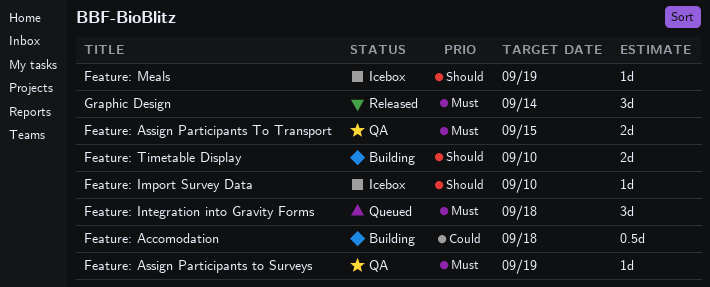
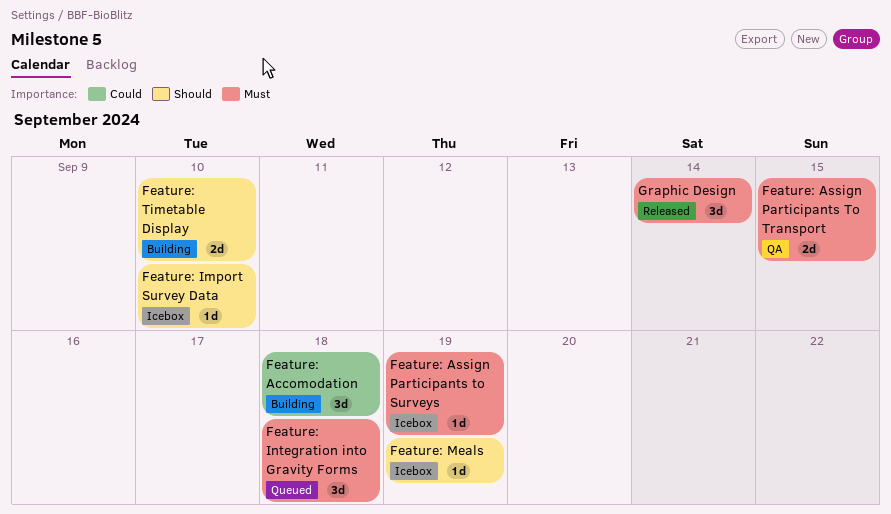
Feature: Accomodation, estimate: 0.5d -> 3d
Feature: Assign Participants to Surveys, status: QA -> Icebox

